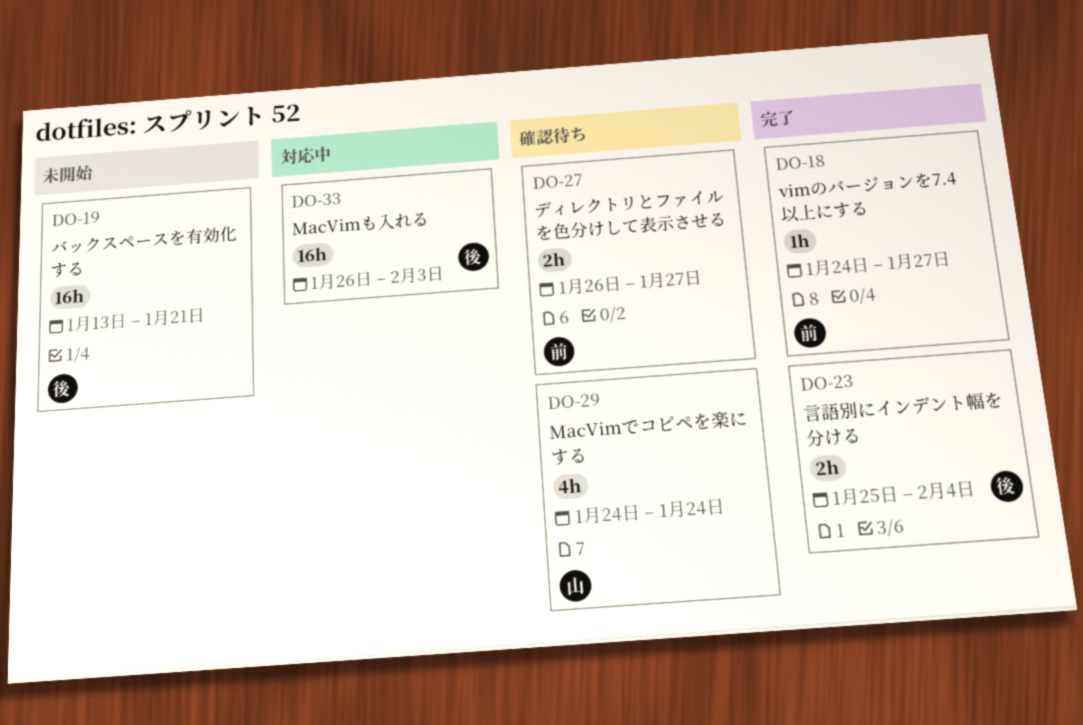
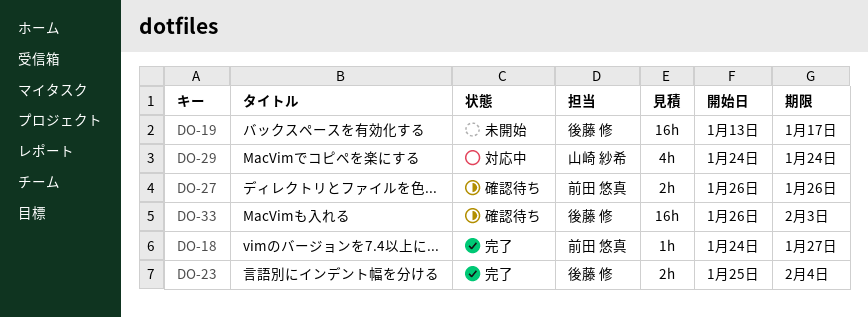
DO-19, due: Jan 21 -> Jan 17
DO-27, due: Jan 27 -> Jan 26
DO-29, status: 確認待ち -> 対応中
DO-33, status: 対応中 -> 確認待ち

